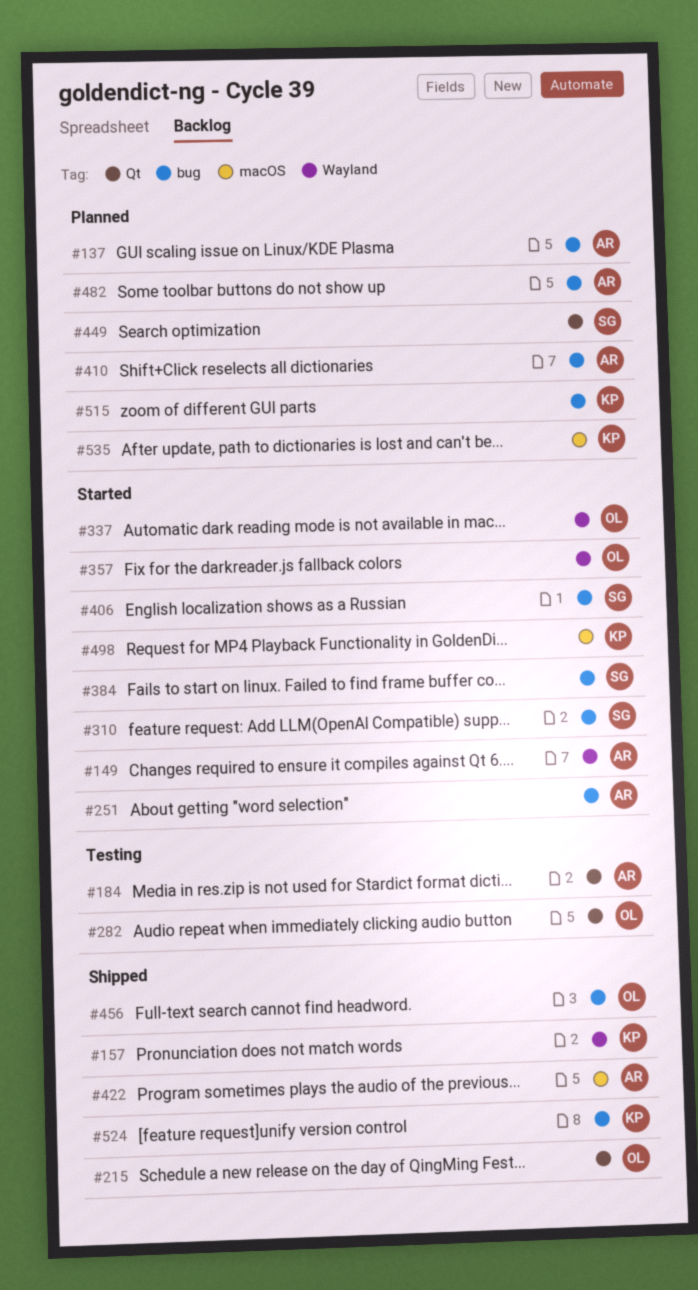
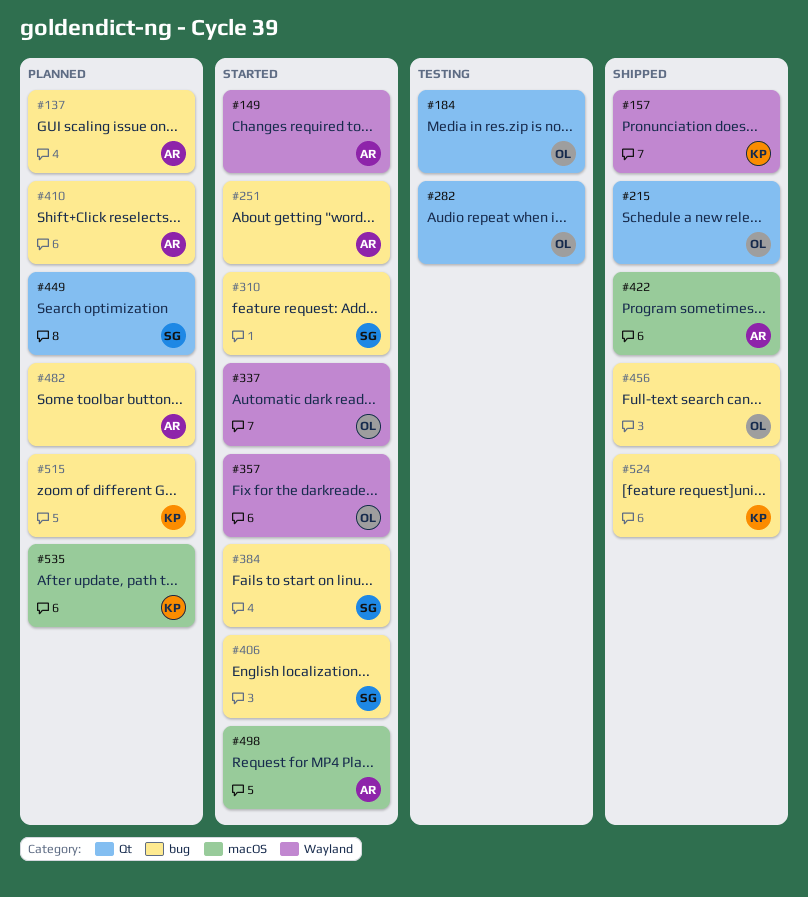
#184, owner: AR -> OL
#498, owner: KP -> AR

